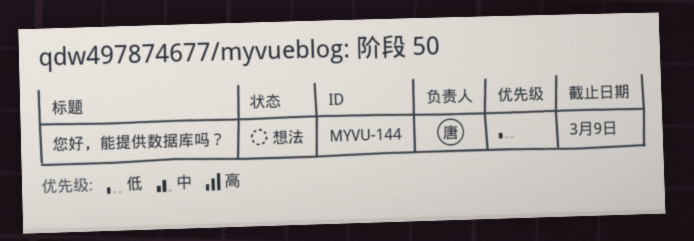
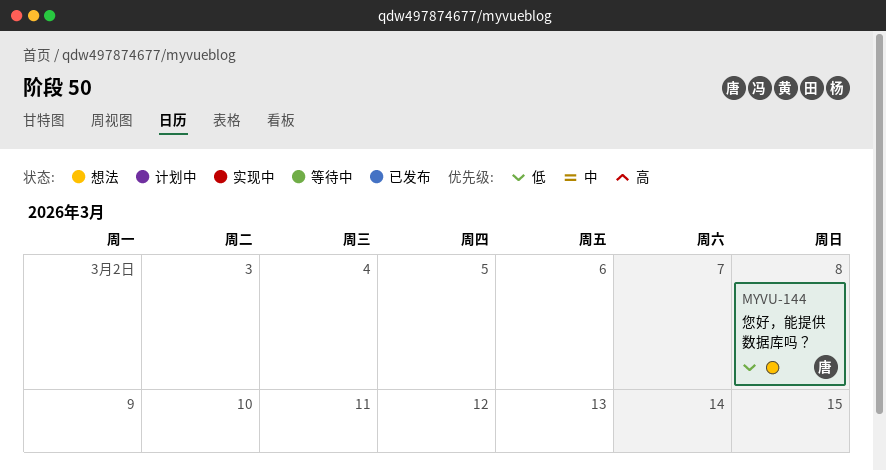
MYVU-144, due: Mar 9 -> Mar 8

